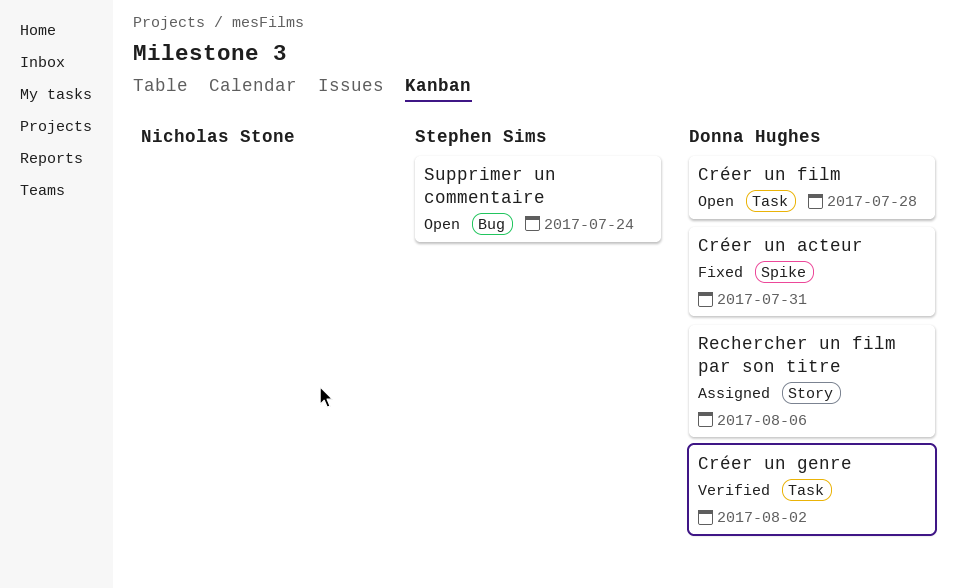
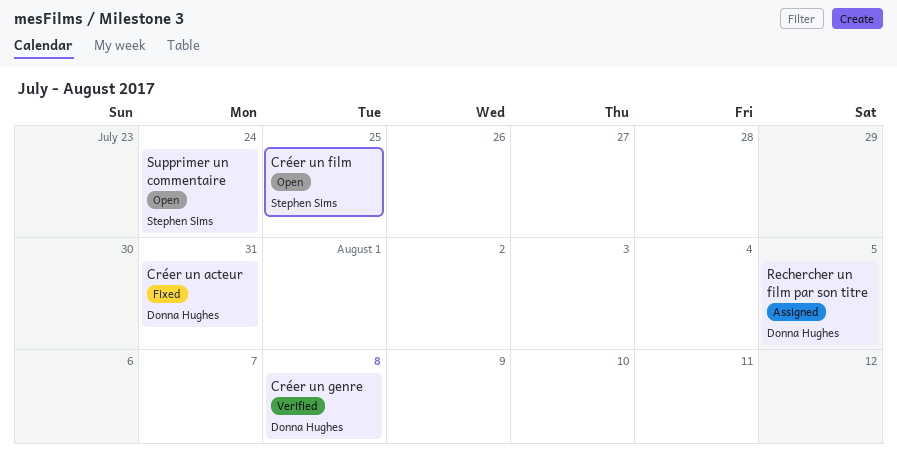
Créer un film, owner: Donna Hughes -> Stephen Sims
Créer un film, due: Jul 28 -> Jul 25
Créer un genre, due: Aug 2 -> Aug 8
Rechercher un film par son titre, due: Aug 6 -> Aug 5

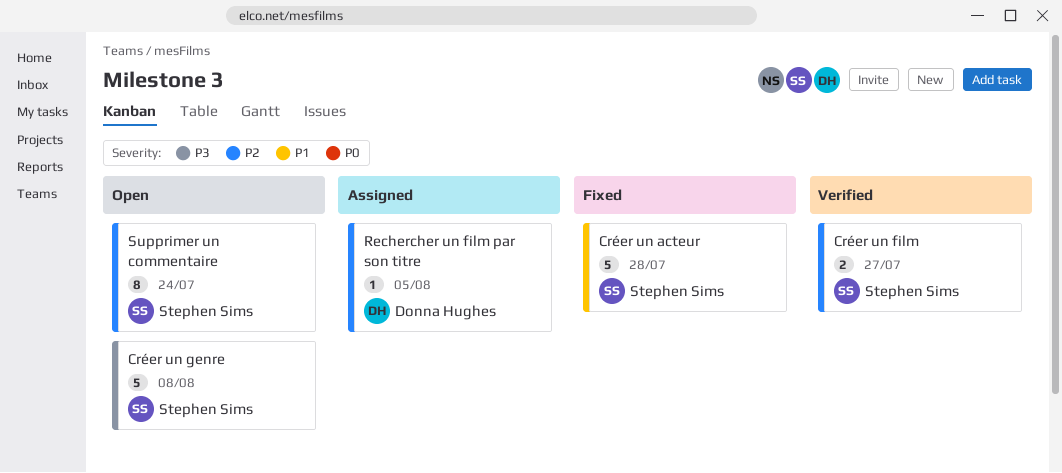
Créer un acteur, owner: Donna Hughes -> Stephen Sims
Créer un acteur, due: Jul 31 -> Jul 28
Créer un film, status: Open -> Verified
Créer un film, due: Jul 25 -> Jul 27
Créer un genre, status: Verified -> Open
Créer un genre, owner: Donna Hughes -> Stephen Sims

